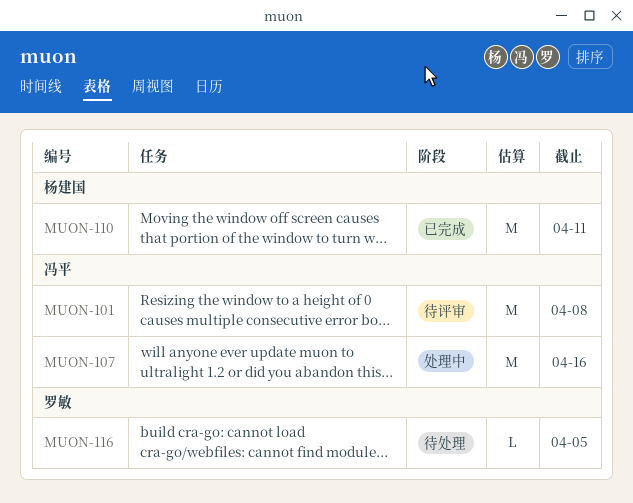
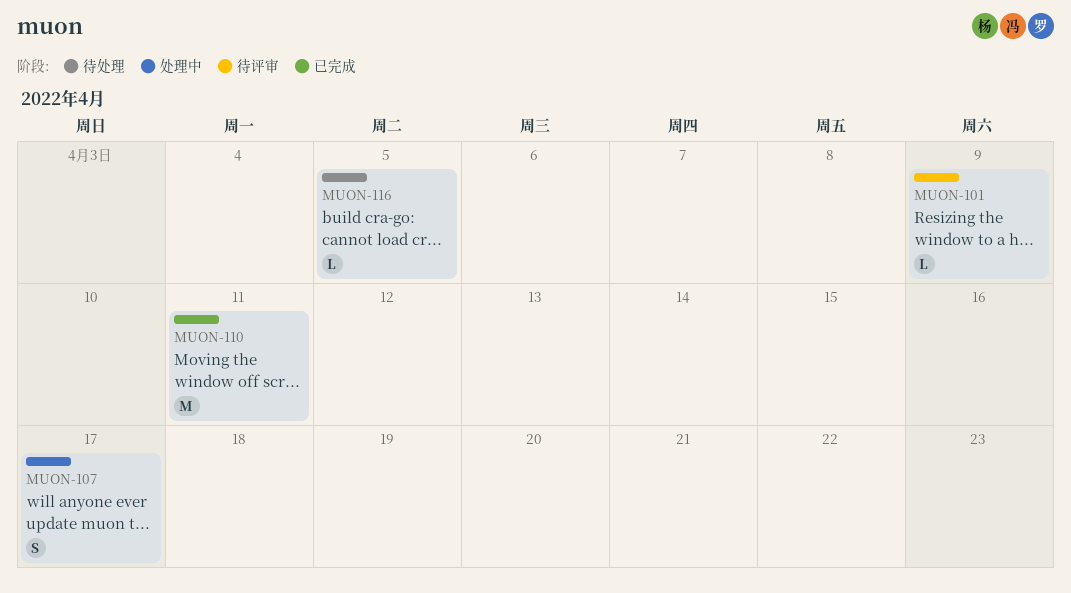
MUON-101, estimate: M -> L
MUON-101, due: Apr 8 -> Apr 9
MUON-107, estimate: M -> S
MUON-107, due: Apr 16 -> Apr 17

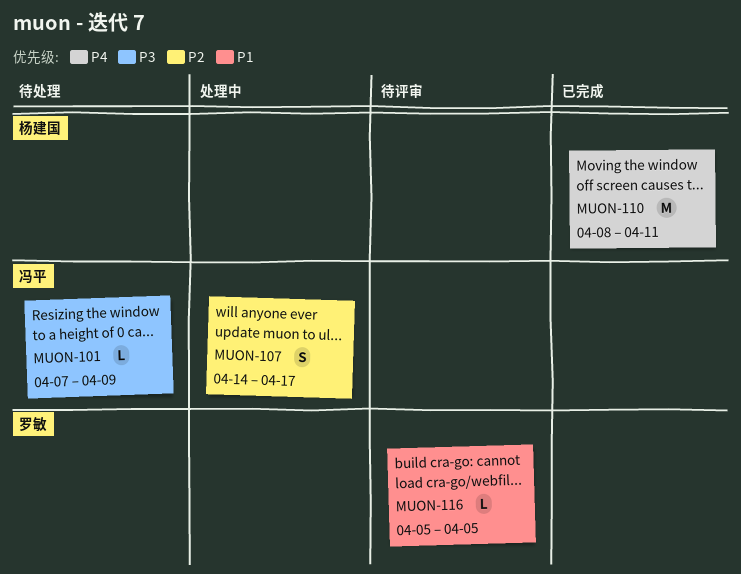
MUON-101, status: 待评审 -> 待处理
MUON-116, status: 待处理 -> 待评审

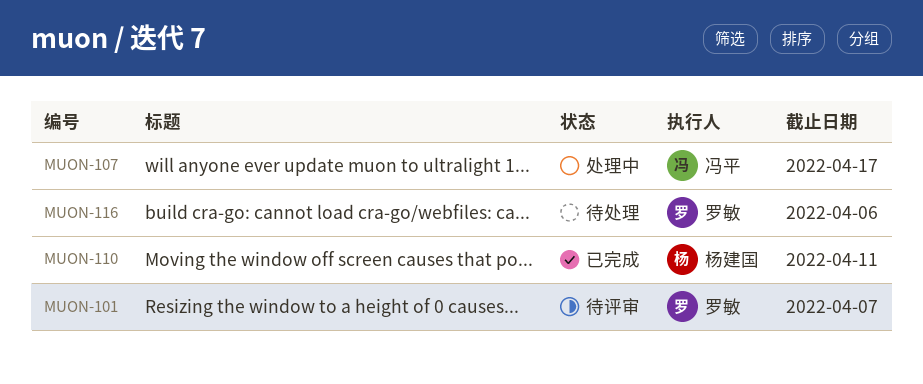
MUON-101, status: 待处理 -> 待评审
MUON-101, owner: 冯平 -> 罗敏
MUON-101, due: Apr 9 -> Apr 7
MUON-116, status: 待评审 -> 待处理
MUON-116, due: Apr 5 -> Apr 6

